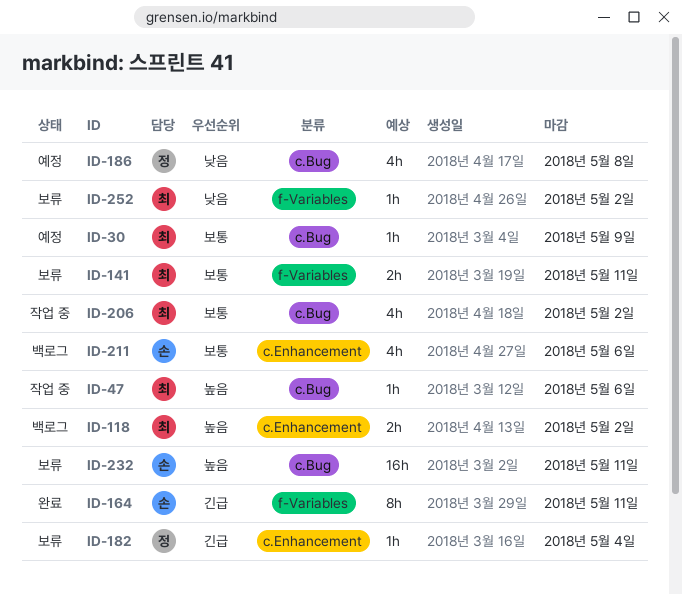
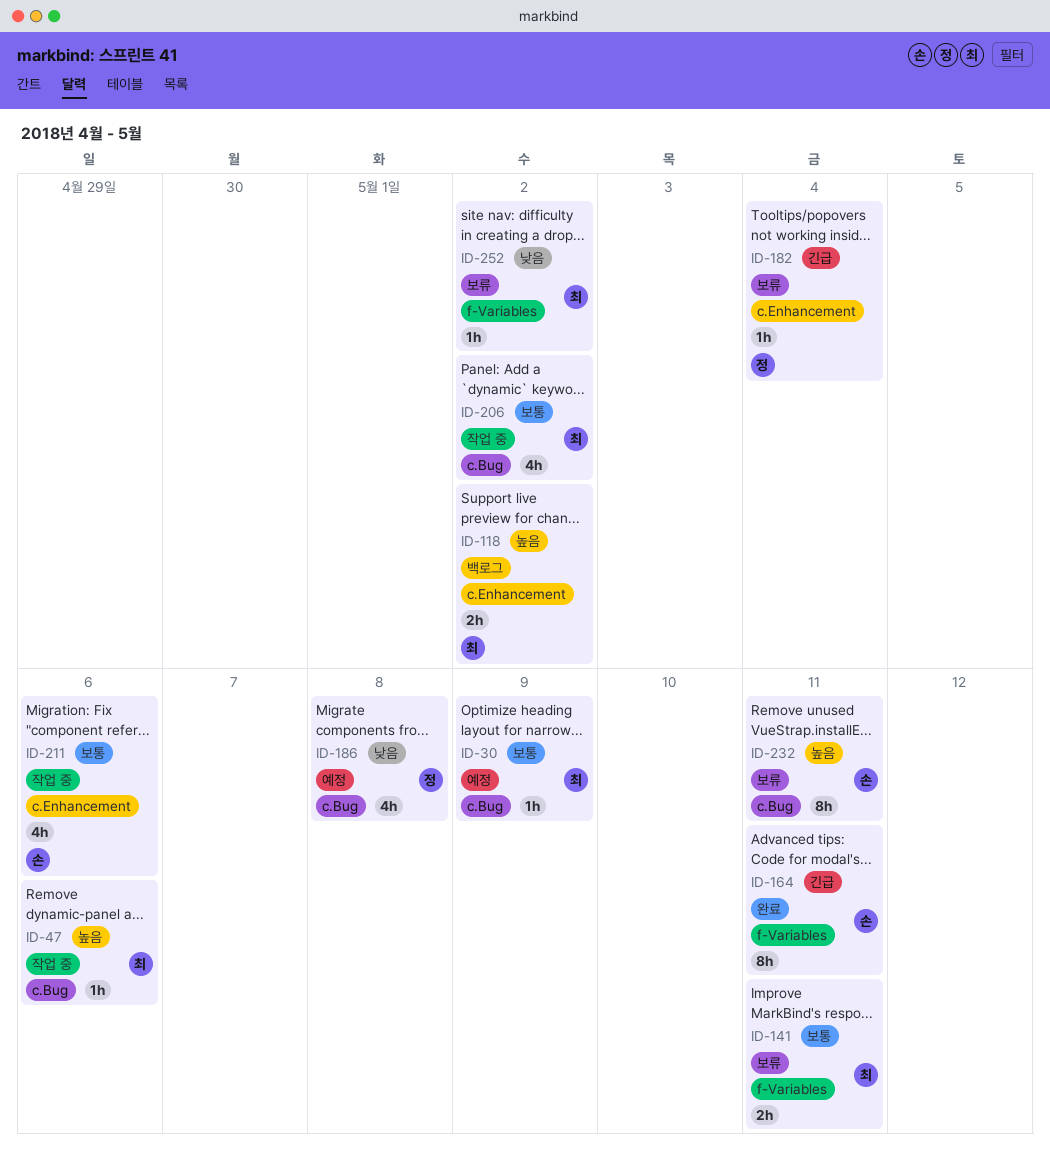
ID-211, status: 백로그 -> 작업 중
ID-232, estimate: 16h -> 8h

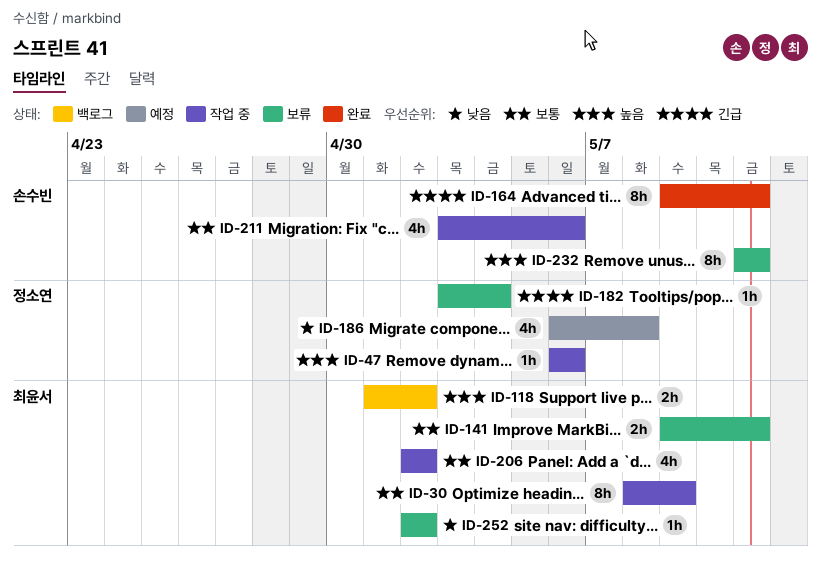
ID-30, status: 예정 -> 작업 중
ID-30, estimate: 1h -> 8h
ID-47, owner: 최윤서 -> 정소연

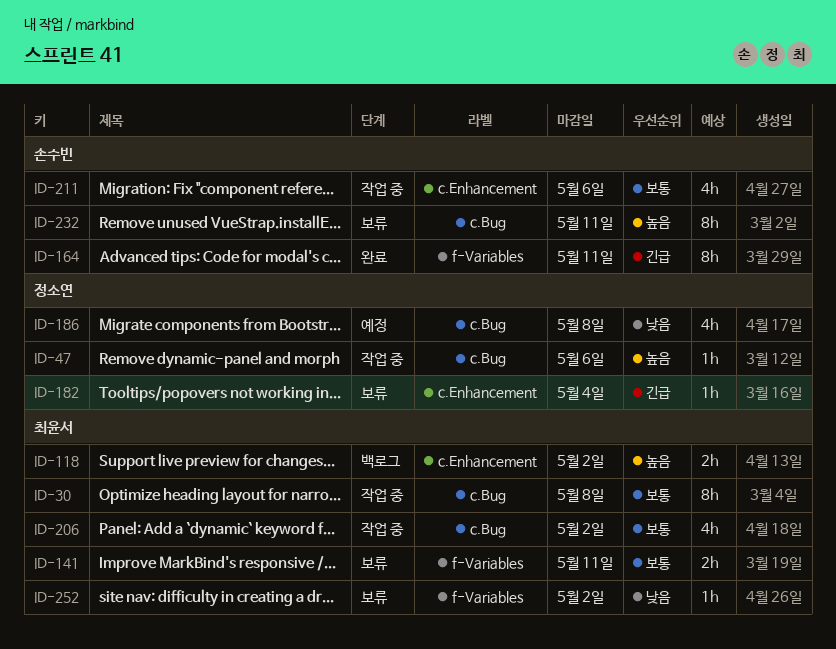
ID-30, due: May 9 -> May 8

